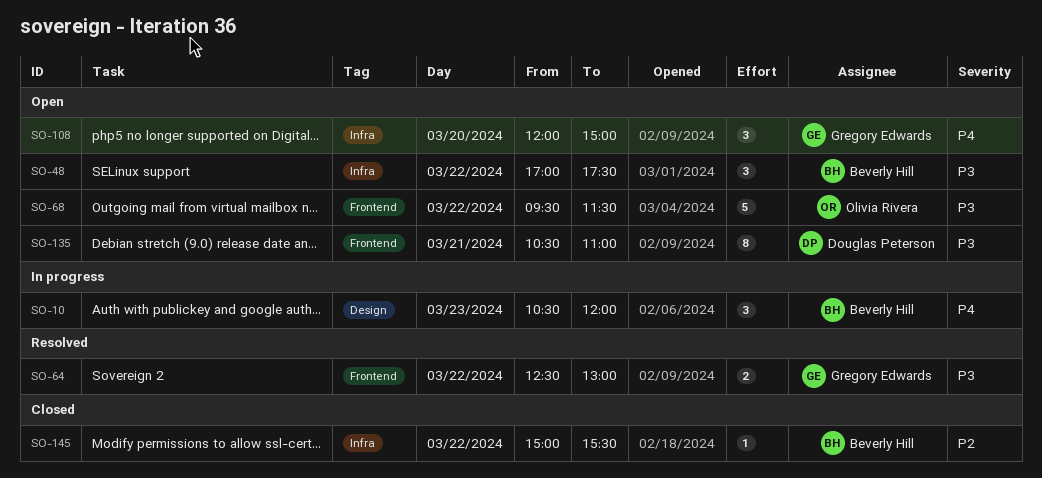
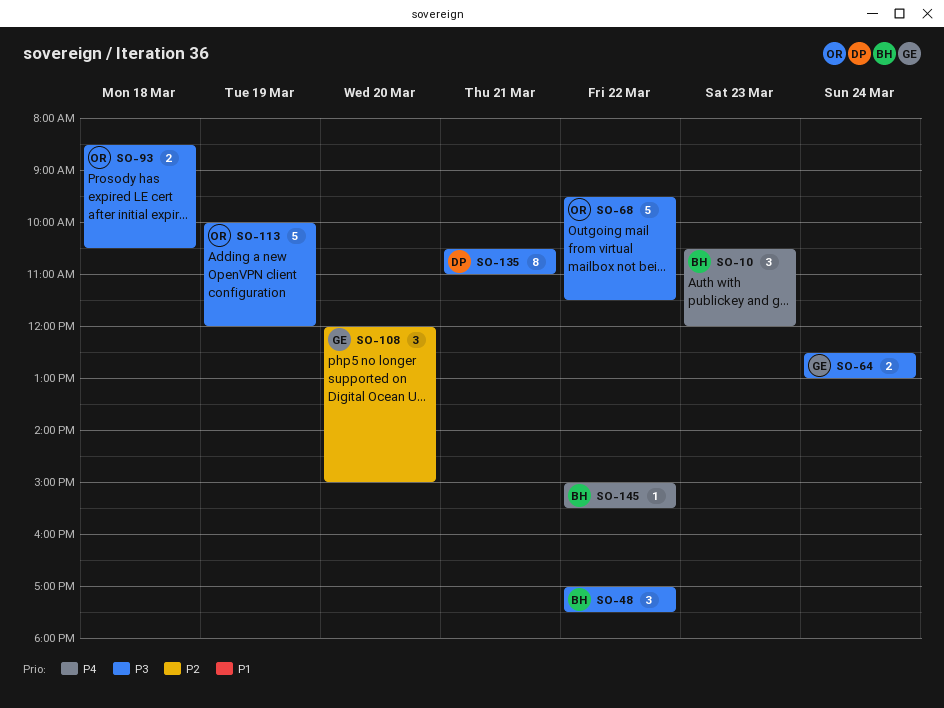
SO-64, day: Mar 22 -> Mar 24
SO-93: none -> present
SO-108, priority: P4 -> P2
SO-113: none -> present
SO-145, priority: P2 -> P4

